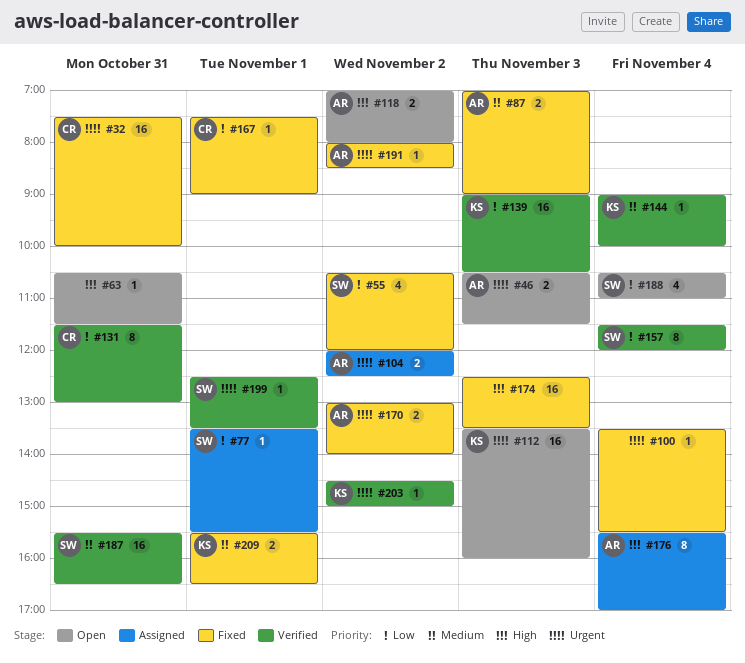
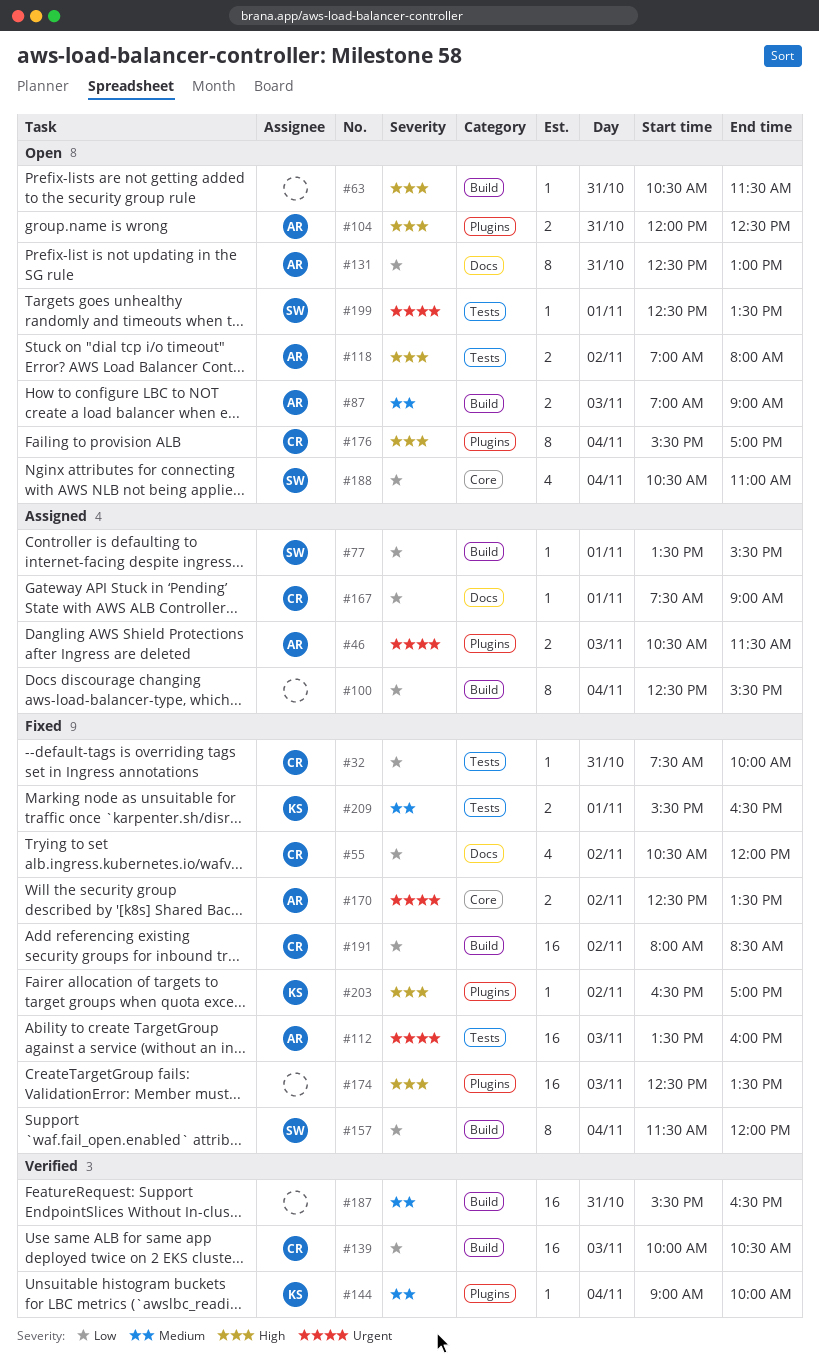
#32, priority: Urgent -> Low
#32, estimate: 16 -> 1
#46, status: Open -> Assigned
#55, owner: SW -> CR
#87, status: Fixed -> Open
#100, status: Fixed -> Assigned
#100, priority: Urgent -> Low
#100, estimate: 1 -> 8
#100, begins: 13:30 -> 12:30
#104, status: Assigned -> Open
#104, priority: Urgent -> High
#104, day: Nov 2 -> Oct 31
#112, status: Open -> Fixed
#112, owner: KS -> AR
#131, status: Verified -> Open
#131, owner: CR -> AR
#131, begins: 11:30 -> 12:30
#139, owner: KS -> CR
#139, begins: 09:00 -> 10:00
#157, status: Verified -> Fixed
#167, status: Fixed -> Assigned
#170, begins: 13:00 -> 12:30
#170, ends: 14:00 -> 13:30
#176, status: Assigned -> Open
#176, owner: AR -> CR
#187, owner: SW -> none
#191, owner: AR -> CR
#191, priority: Urgent -> Low
#191, estimate: 1 -> 16
#199, status: Verified -> Open
#203, status: Verified -> Fixed
#203, priority: Urgent -> High
#203, begins: 14:30 -> 16:30
#203, ends: 15:00 -> 17:00

